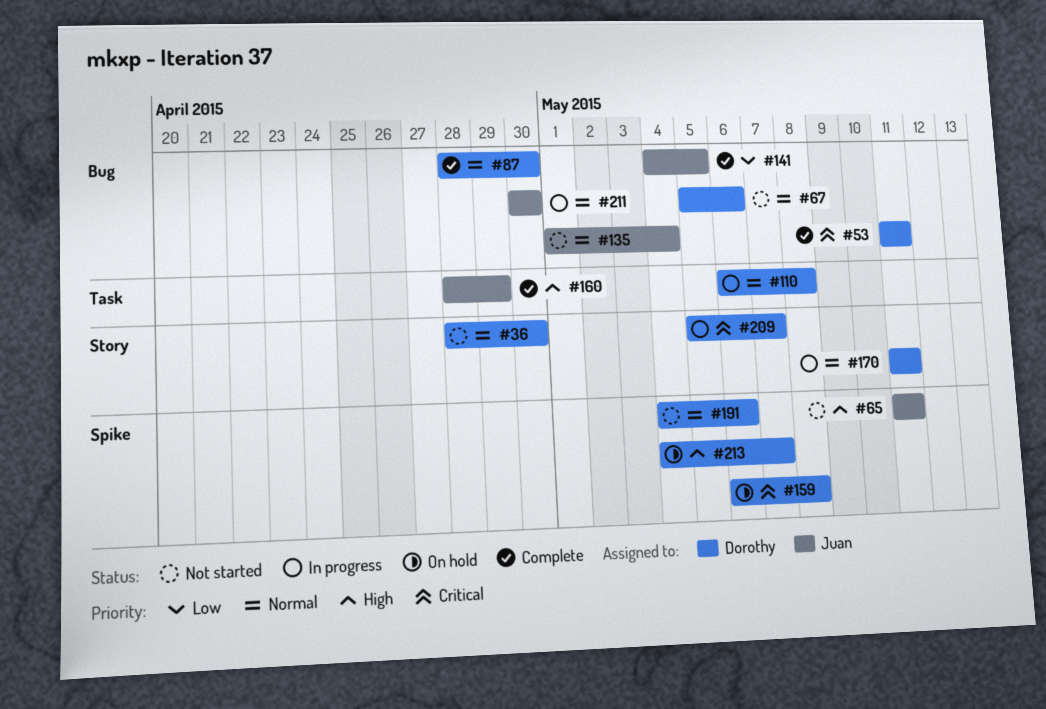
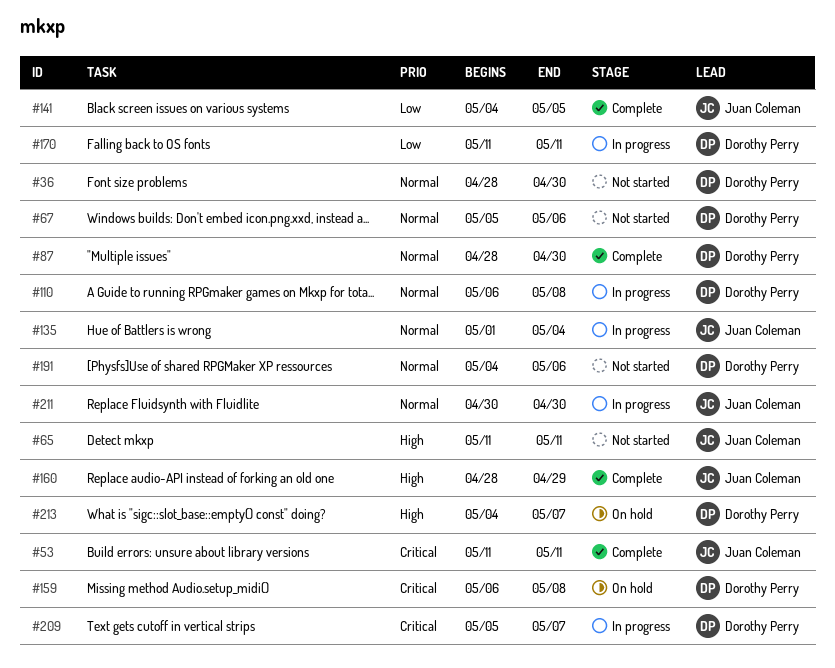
#53, owner: Dorothy Perry -> Juan Coleman
#135, status: Not started -> In progress
#170, priority: Normal -> Low

